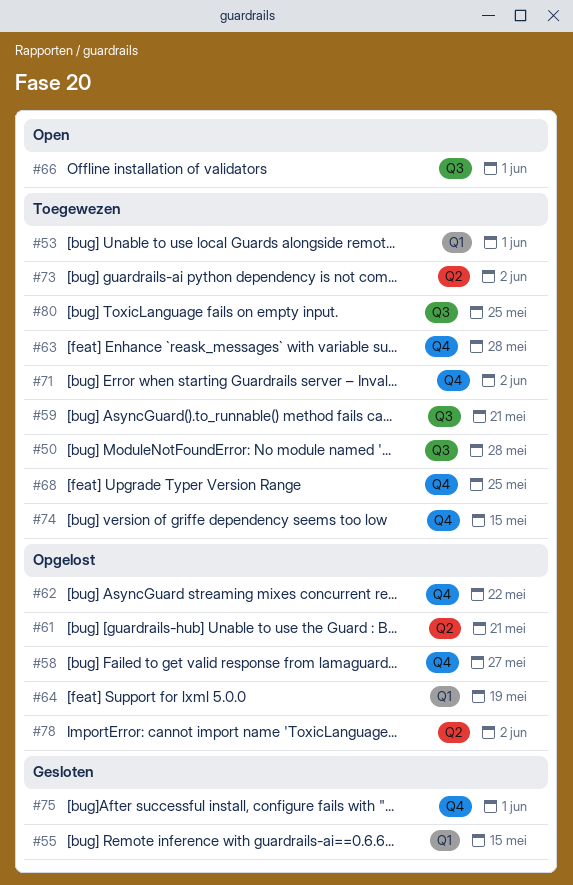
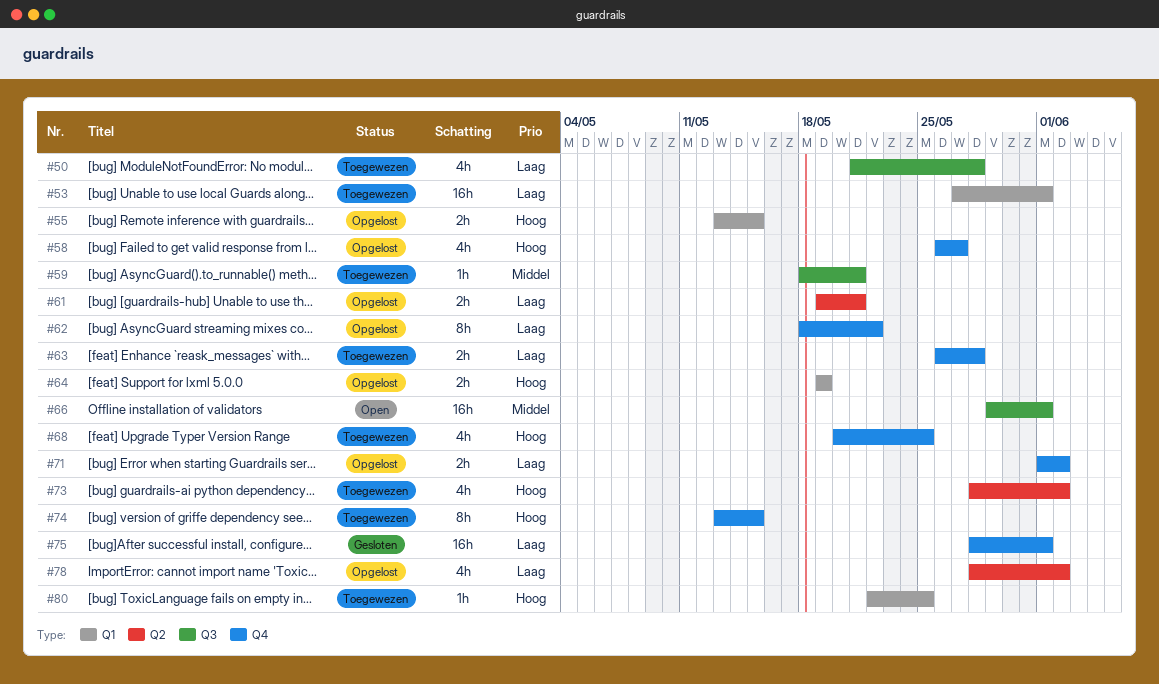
#55, status: Gesloten -> Opgelost
#71, status: Toegewezen -> Opgelost
#80, label: Q3 -> Q1

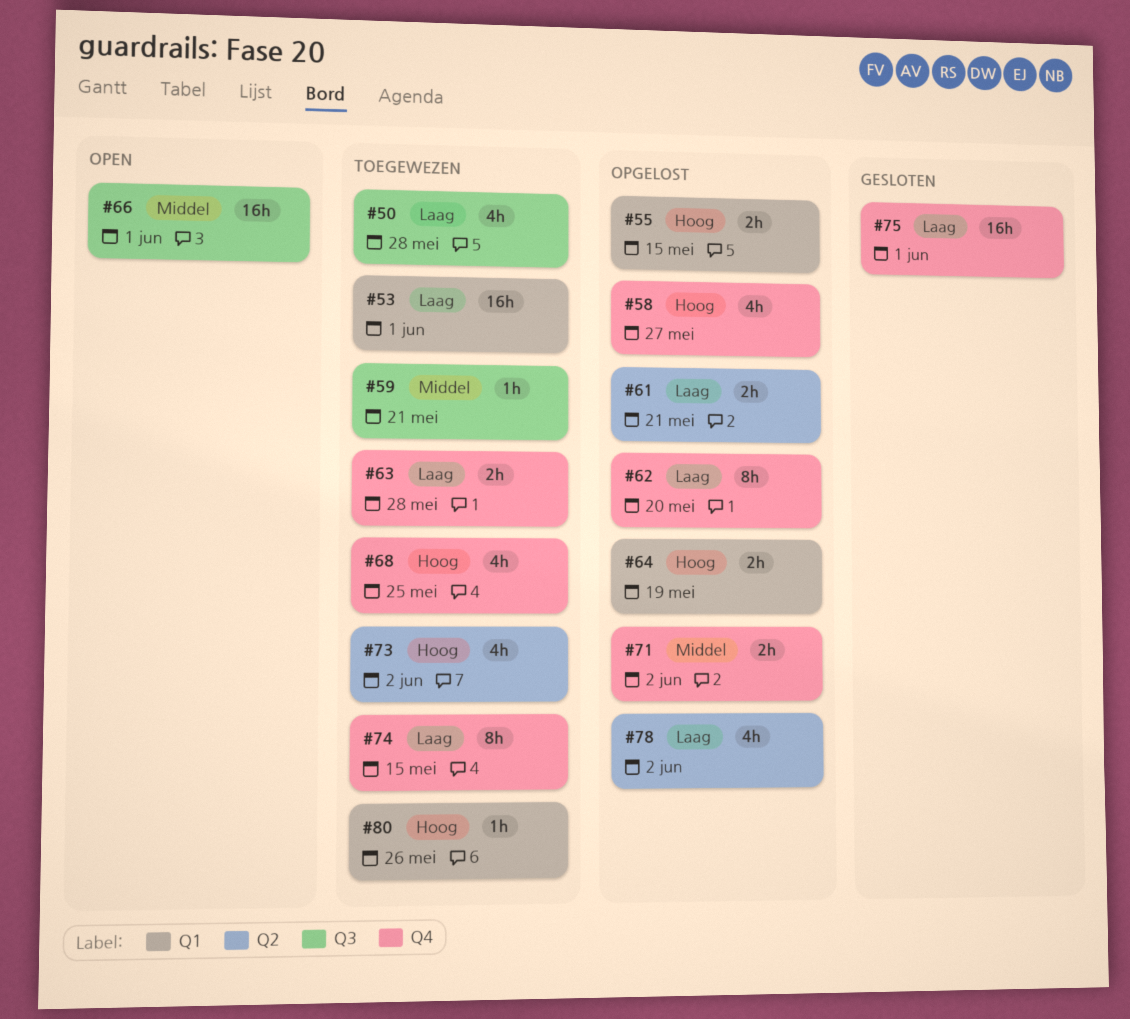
#62, due: May 22 -> May 20
#71, priority: Laag -> Middel
#74, priority: Hoog -> Laag
#80, due: May 25 -> May 26

